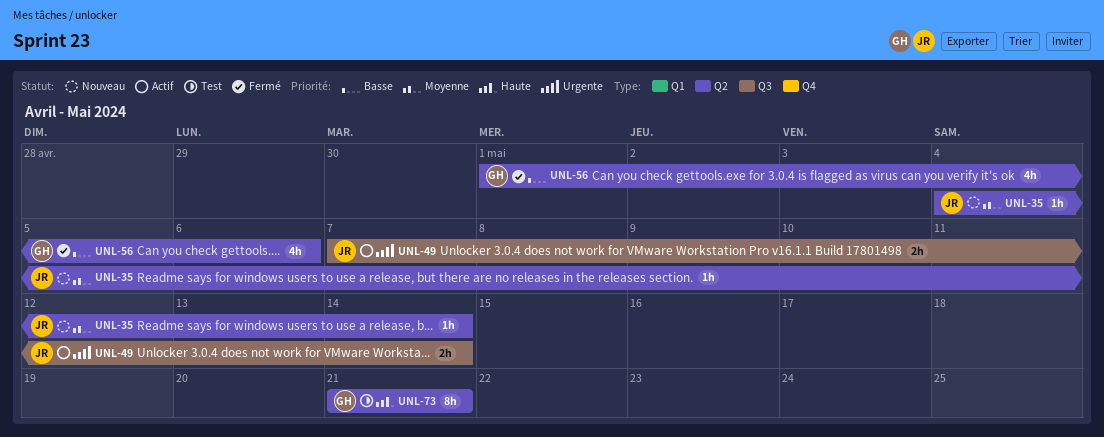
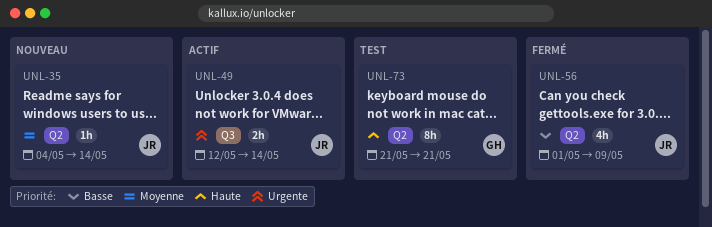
UNL-49, start: May 7 -> May 12
UNL-56, owner: GH -> JR
UNL-56, due: May 6 -> May 9

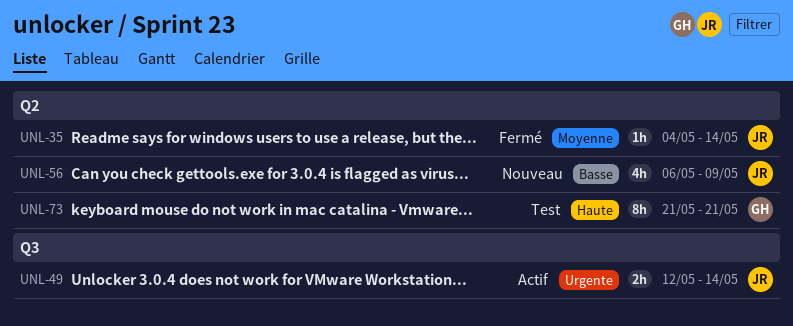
UNL-35, status: Nouveau -> Fermé
UNL-56, status: Fermé -> Nouveau
UNL-56, start: May 1 -> May 6

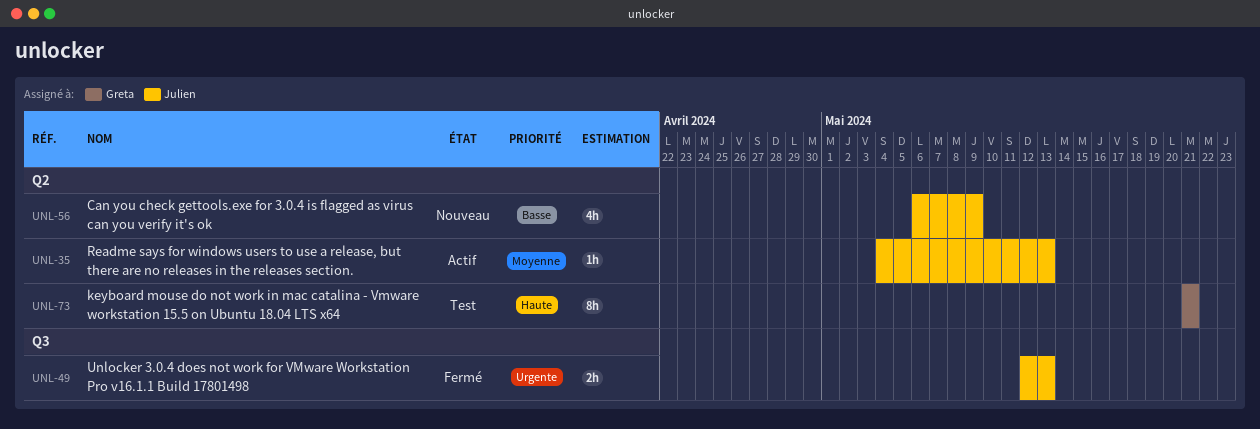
UNL-35, status: Fermé -> Actif
UNL-35, due: May 14 -> May 13
UNL-49, status: Actif -> Fermé
UNL-49, due: May 14 -> May 13

